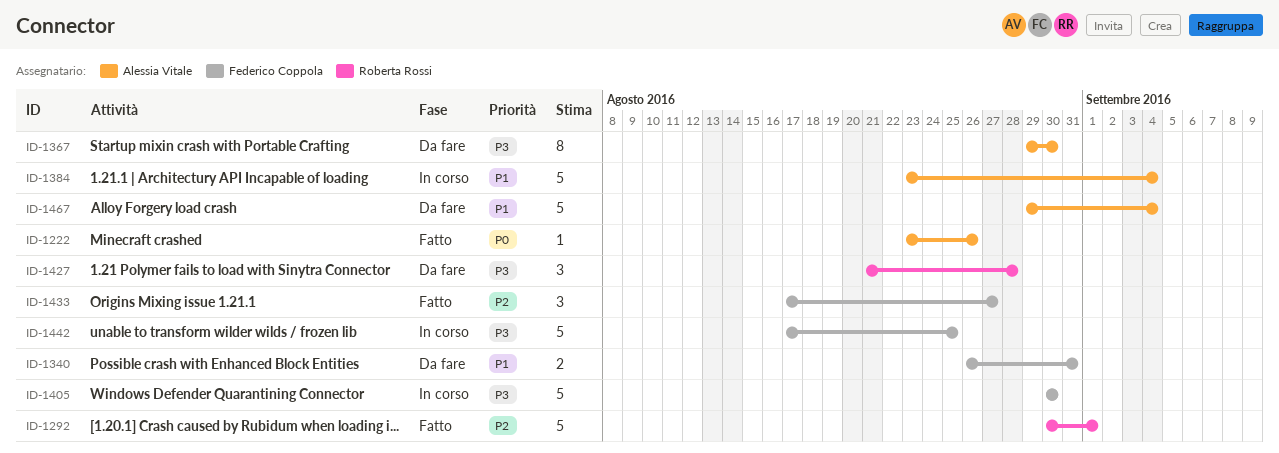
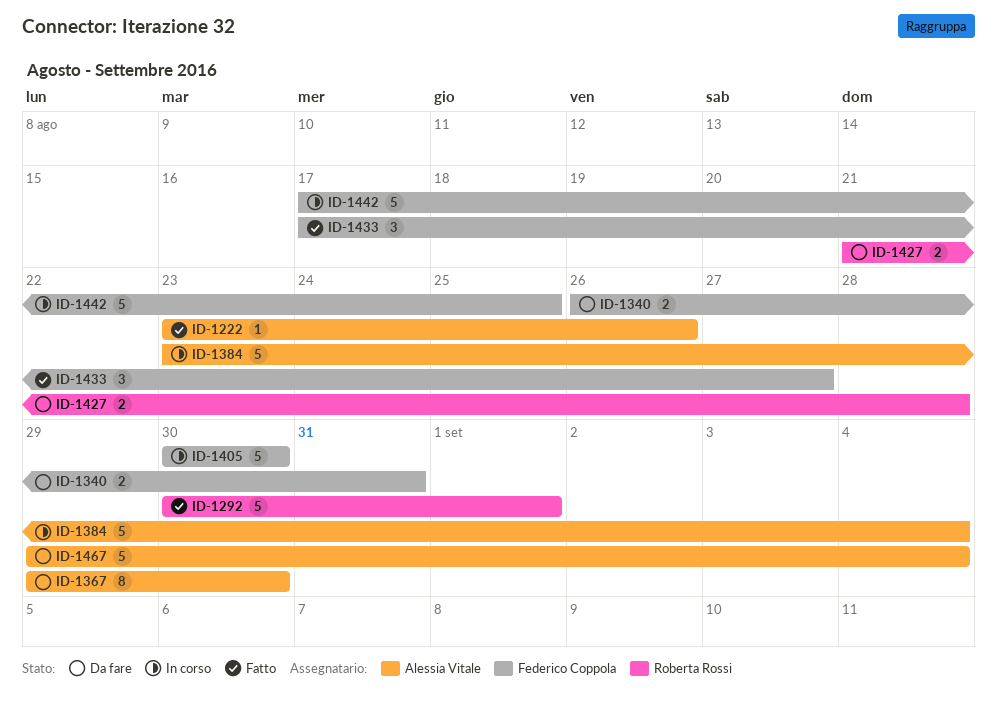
ID-1427, estimate: 3 -> 2

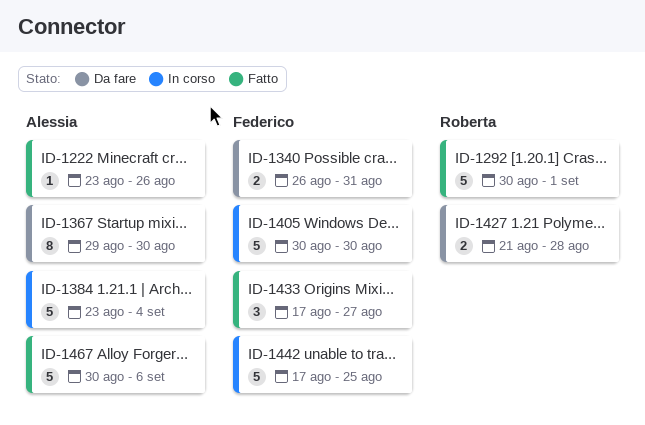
ID-1467, status: Da fare -> Fatto
ID-1467, start: Aug 29 -> Aug 30
ID-1467, due: Sep 4 -> Sep 6

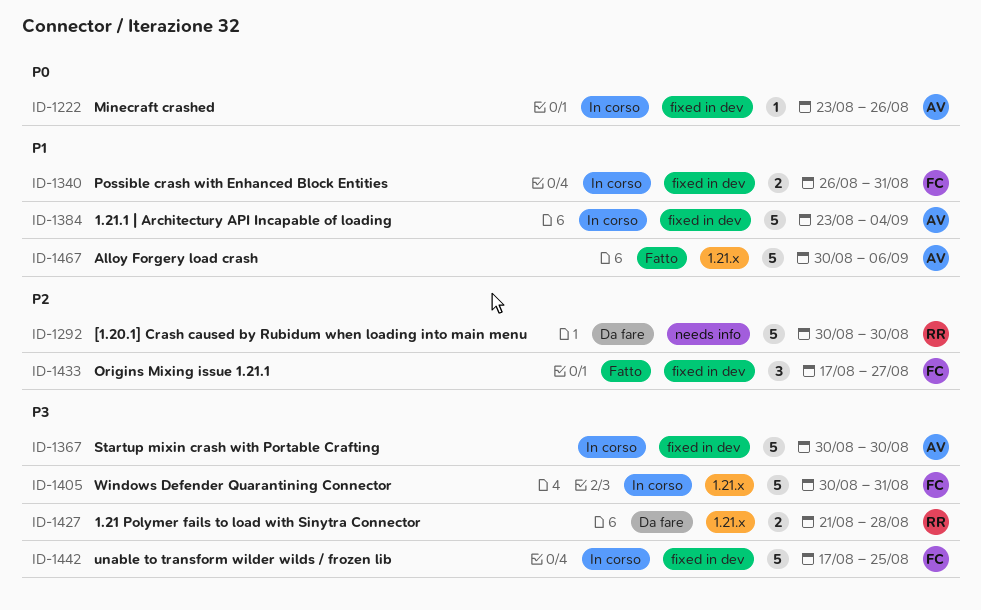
ID-1222, status: Fatto -> In corso
ID-1292, status: Fatto -> Da fare
ID-1292, due: Sep 1 -> Aug 30
ID-1340, status: Da fare -> In corso
ID-1367, status: Da fare -> In corso
ID-1367, estimate: 8 -> 5
ID-1367, start: Aug 29 -> Aug 30
ID-1405, due: Aug 30 -> Aug 31

